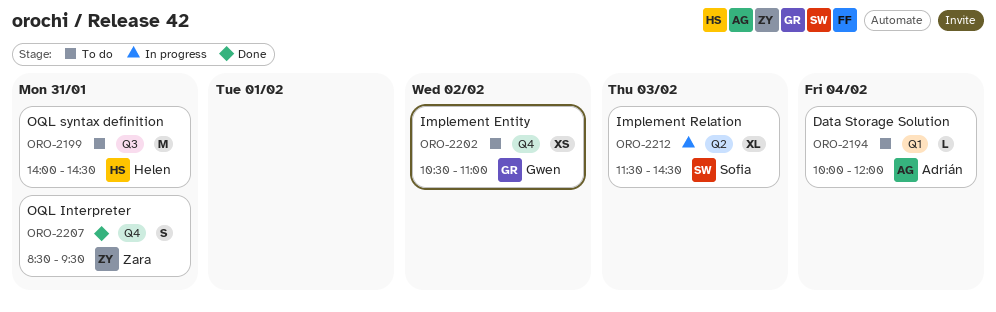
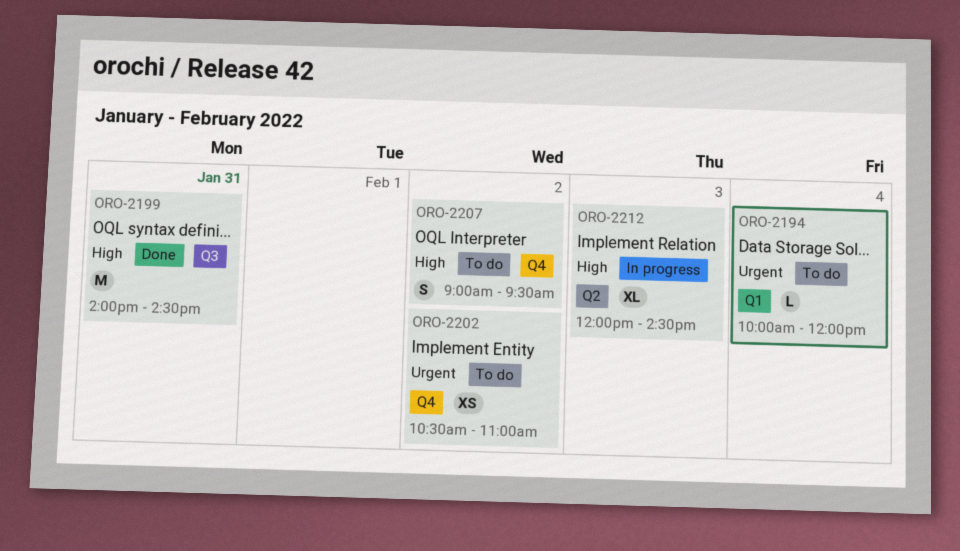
ORO-2199, status: To do -> Done
ORO-2207, status: Done -> To do
ORO-2207, day: Jan 31 -> Feb 2
ORO-2207, begins: 08:30 -> 09:00
ORO-2212, begins: 11:30 -> 12:00

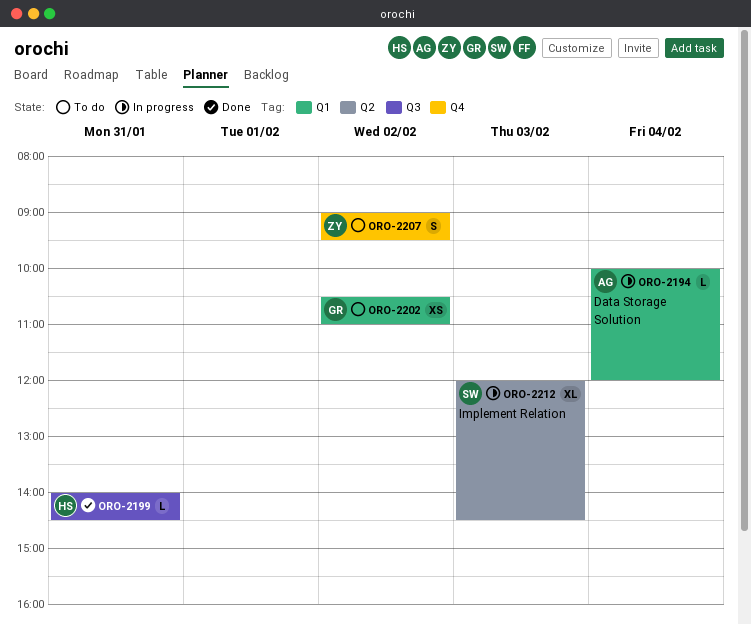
ORO-2194, status: To do -> In progress
ORO-2199, estimate: M -> L
ORO-2202, label: Q4 -> Q1

